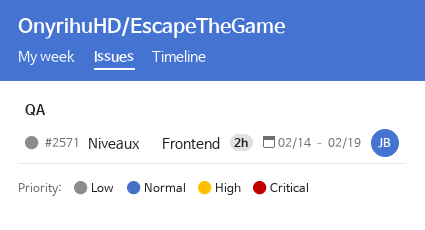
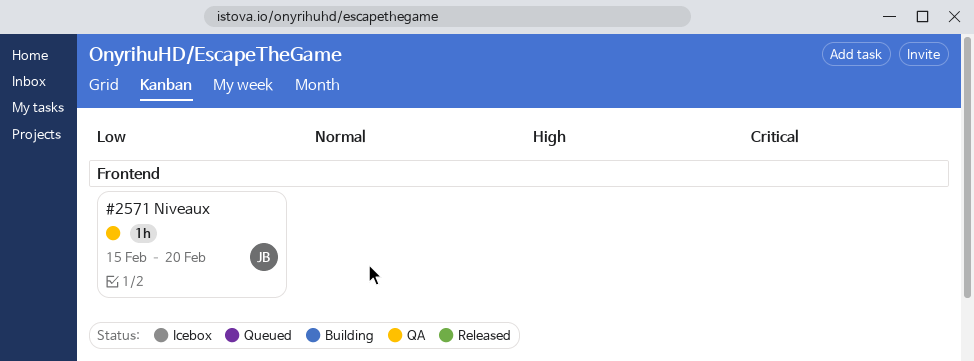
#2571, estimate: 2h -> 1h
#2571, start: Feb 14 -> Feb 15
#2571, due: Feb 19 -> Feb 20

